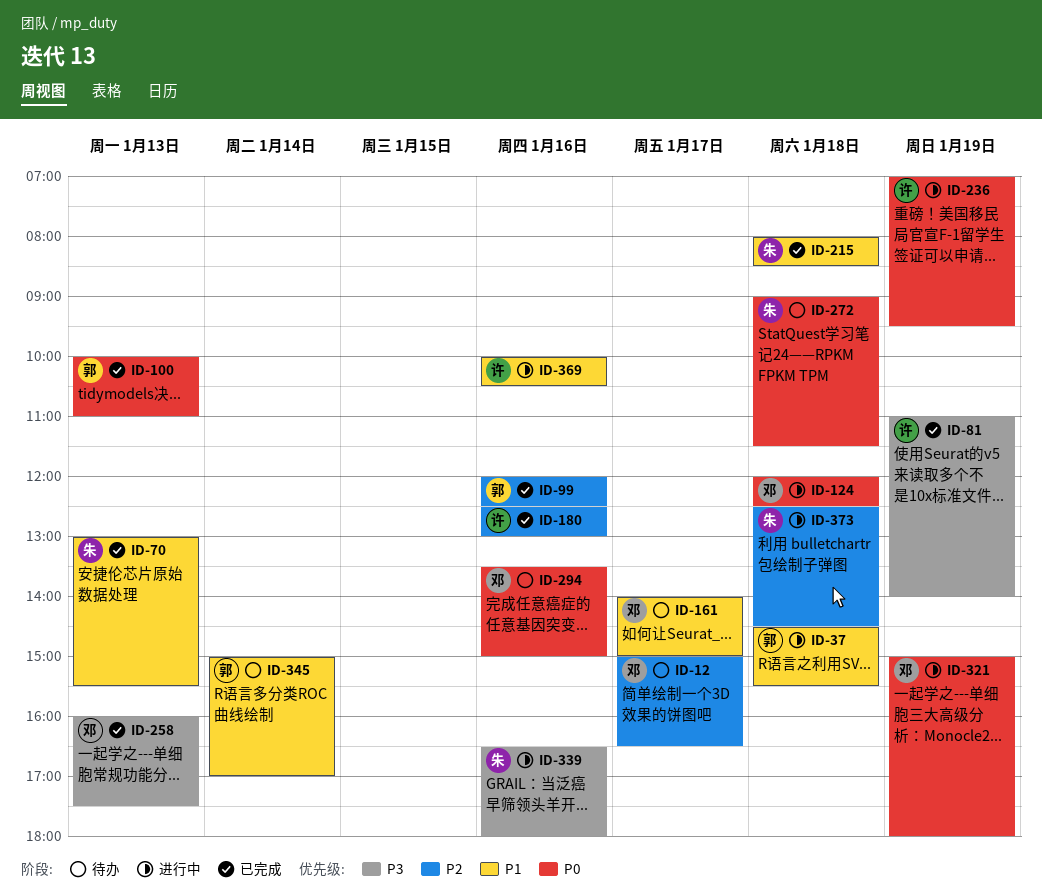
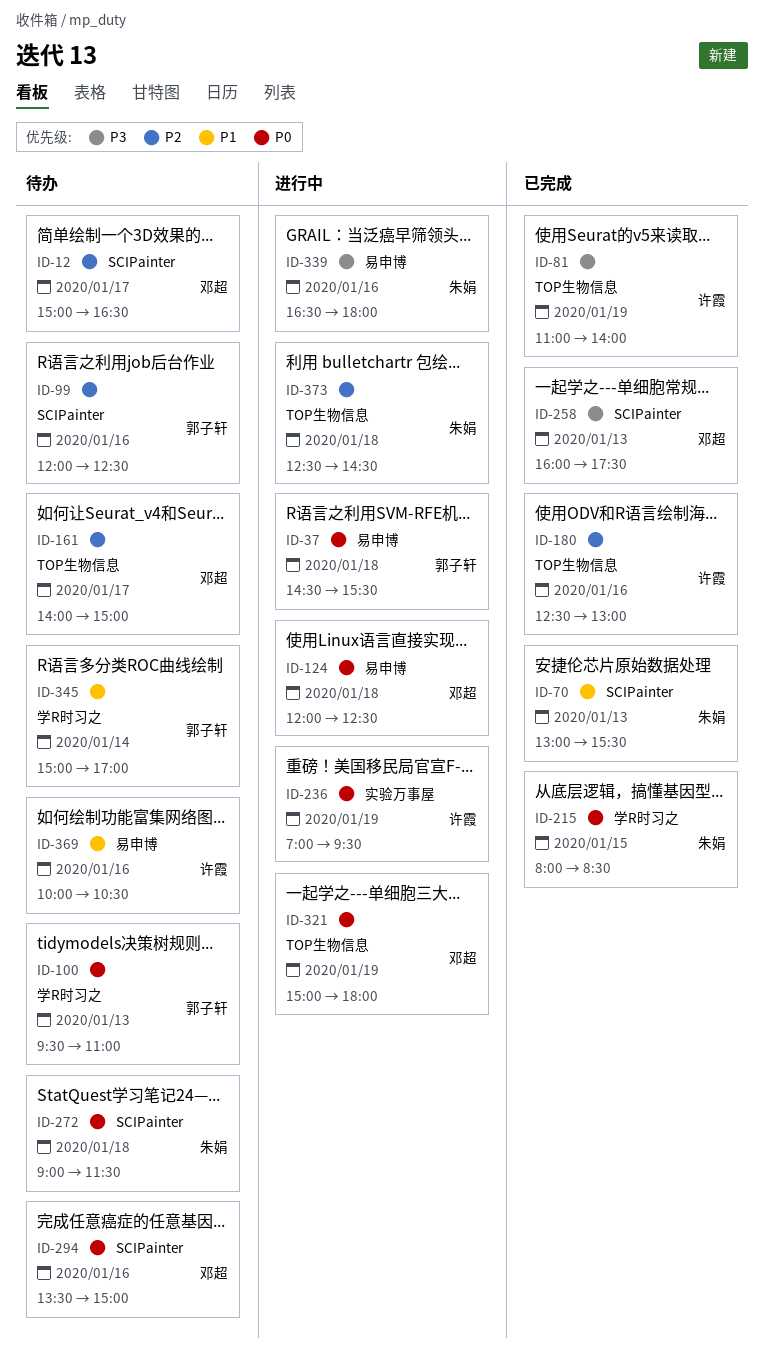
ID-37, priority: P1 -> P0
ID-99, status: 已完成 -> 待办
ID-100, status: 已完成 -> 待办
ID-100, begins: 10:00 -> 09:30
ID-161, priority: P1 -> P2
ID-215, priority: P1 -> P0
ID-215, day: Jan 18 -> Jan 15
ID-369, status: 进行中 -> 待办

